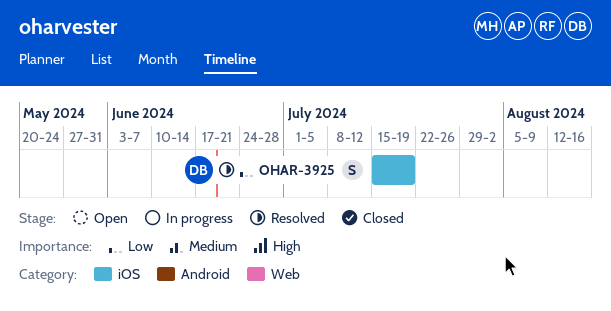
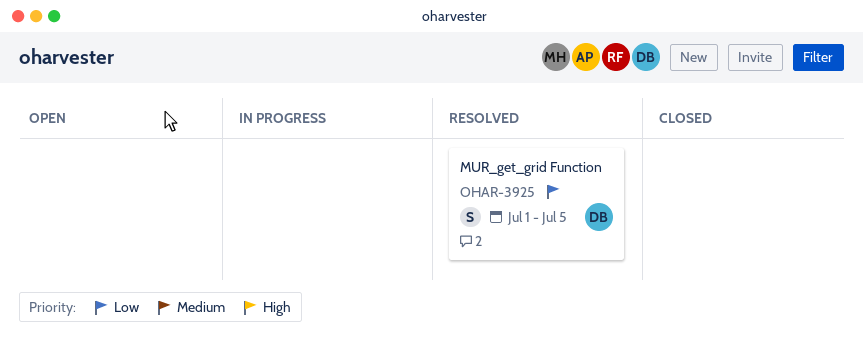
OHAR-3925, start: Jul 15 -> Jul 1
OHAR-3925, due: Jul 19 -> Jul 5

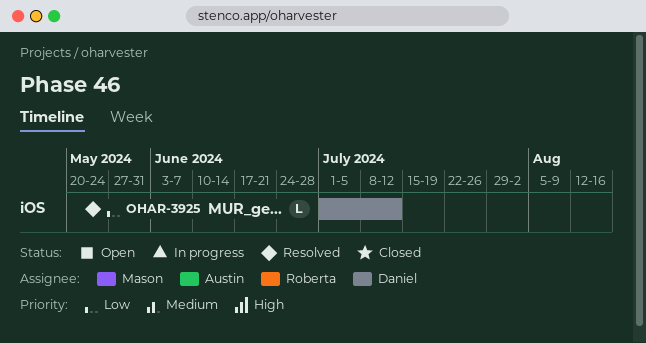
OHAR-3925, estimate: S -> L
OHAR-3925, due: Jul 5 -> Jul 12

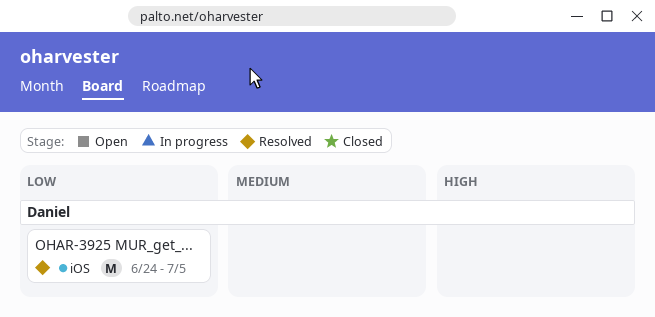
OHAR-3925, estimate: L -> M
OHAR-3925, start: Jul 1 -> Jun 24
OHAR-3925, due: Jul 12 -> Jul 5

